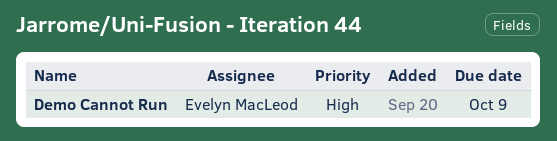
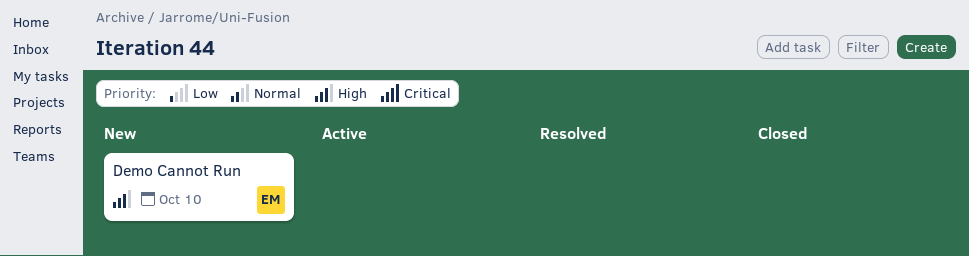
Demo Cannot Run, due: Oct 9 -> Oct 10

